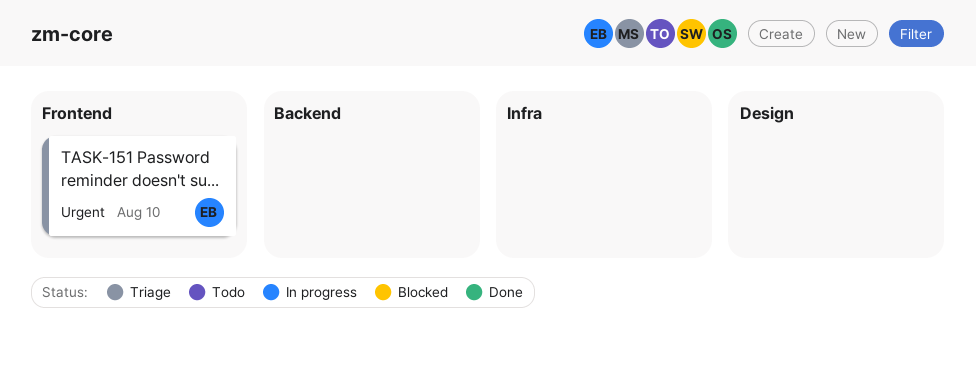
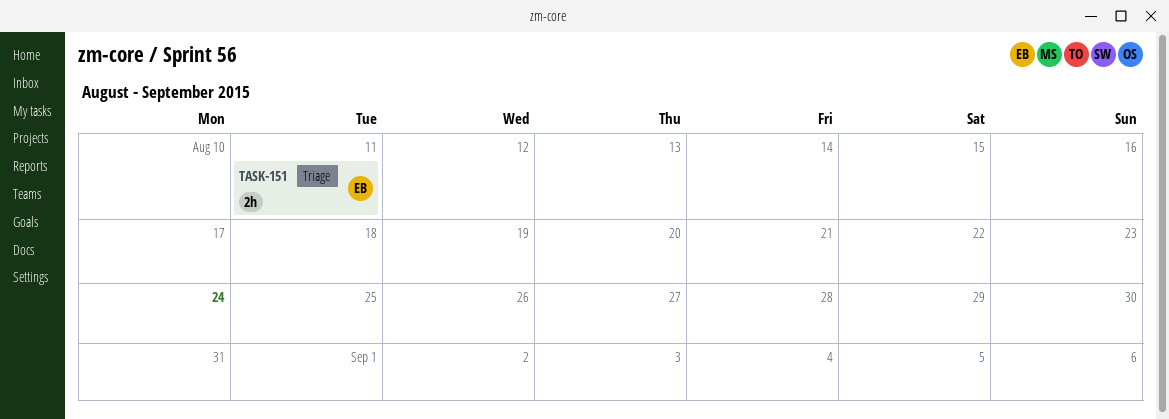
TASK-151, due: Aug 10 -> Aug 11

